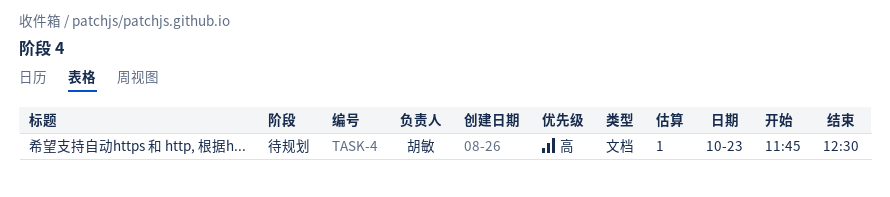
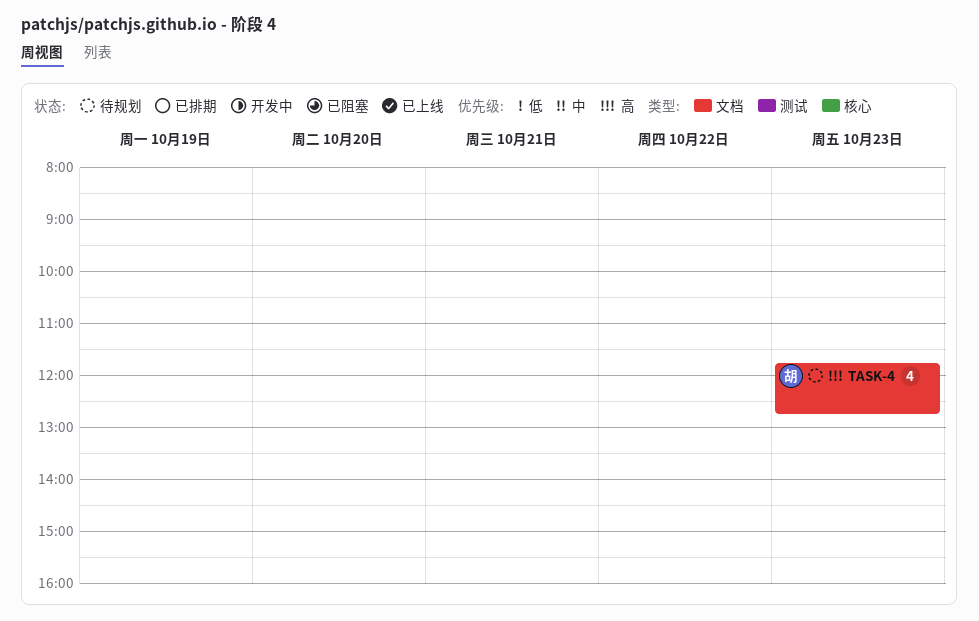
TASK-4, estimate: 1 -> 4
TASK-4, ends: 12:30 -> 12:45

